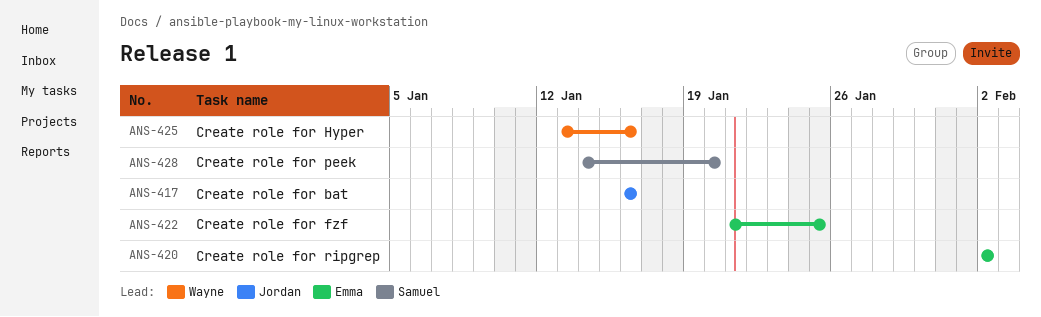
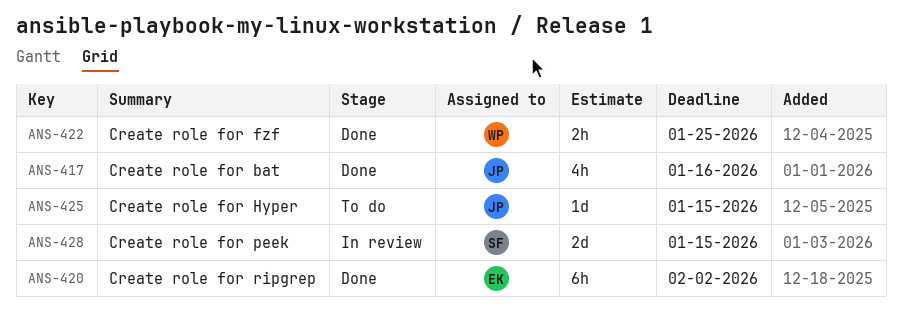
ANS-422, owner: Emma -> Wayne
ANS-425, owner: Wayne -> Jordan
ANS-425, due: Jan 16 -> Jan 15
ANS-428, due: Jan 20 -> Jan 15

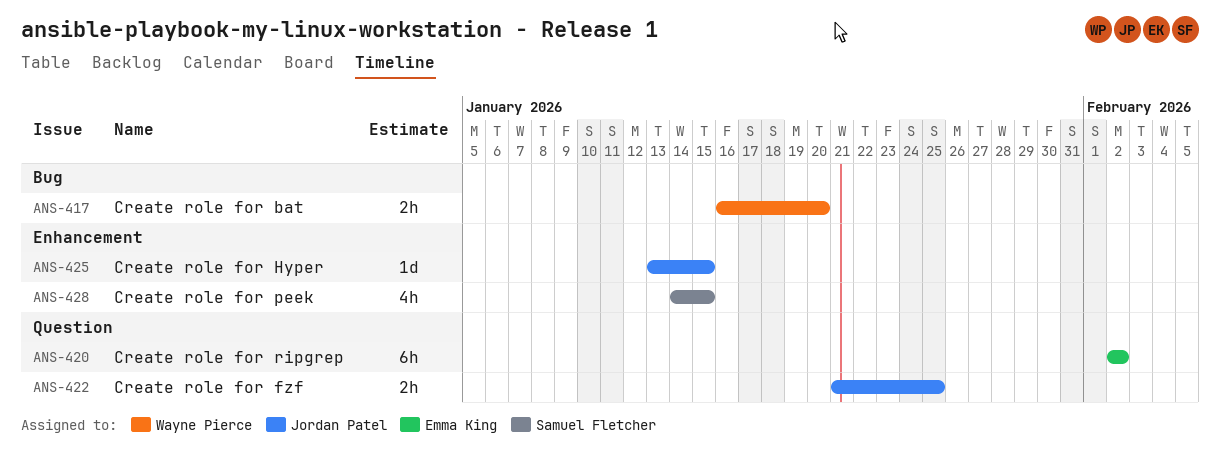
ANS-417, owner: Jordan Patel -> Wayne Pierce
ANS-417, estimate: 4h -> 2h
ANS-417, due: Jan 16 -> Jan 20
ANS-422, owner: Wayne Pierce -> Jordan Patel
ANS-428, estimate: 2d -> 4h

